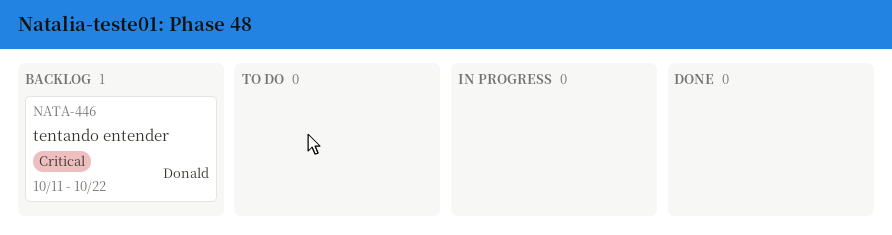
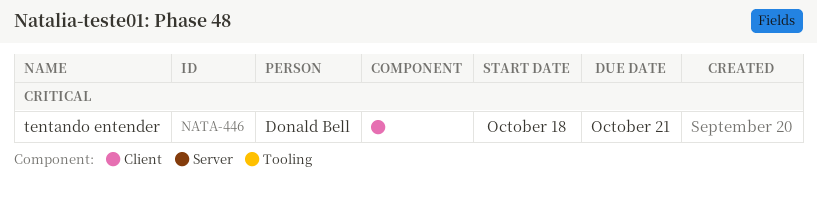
NATA-446, start: Oct 11 -> Oct 18
NATA-446, due: Oct 22 -> Oct 21

